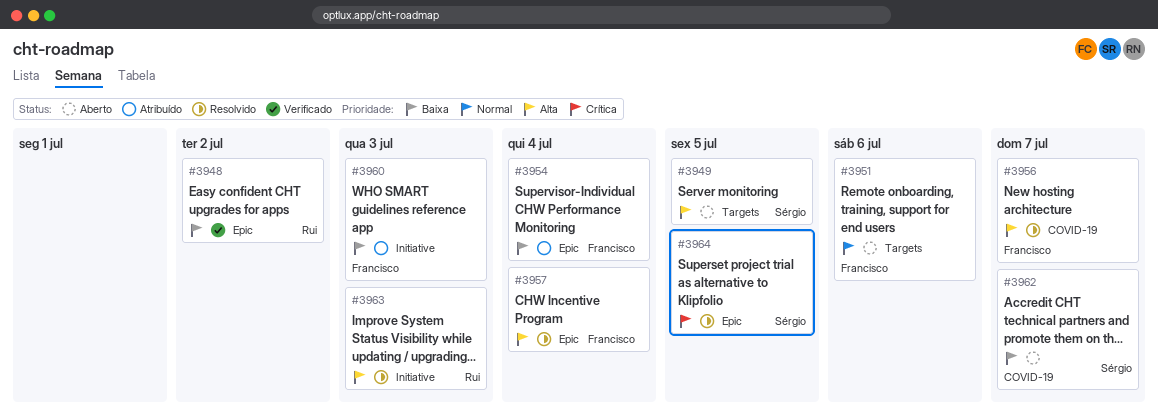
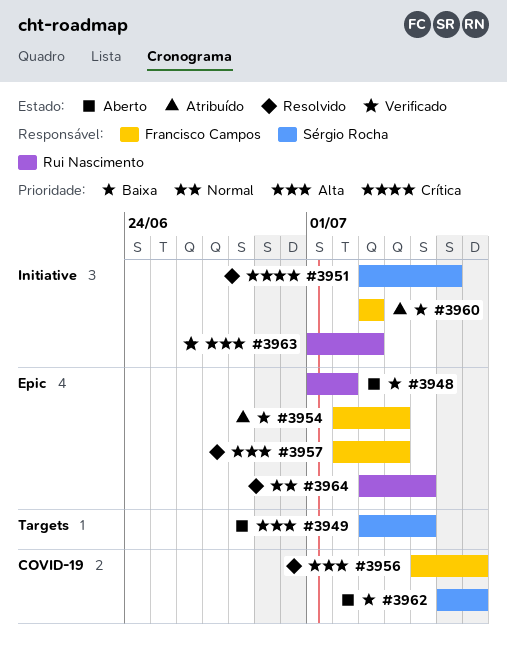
#3948, status: Verificado -> Aberto
#3951, status: Aberto -> Resolvido
#3951, owner: Francisco Campos -> Sérgio Rocha
#3951, priority: Normal -> Crítica
#3951, label: Targets -> Initiative
#3963, status: Resolvido -> Verificado
#3964, owner: Sérgio Rocha -> Rui Nascimento
#3964, priority: Crítica -> Normal

